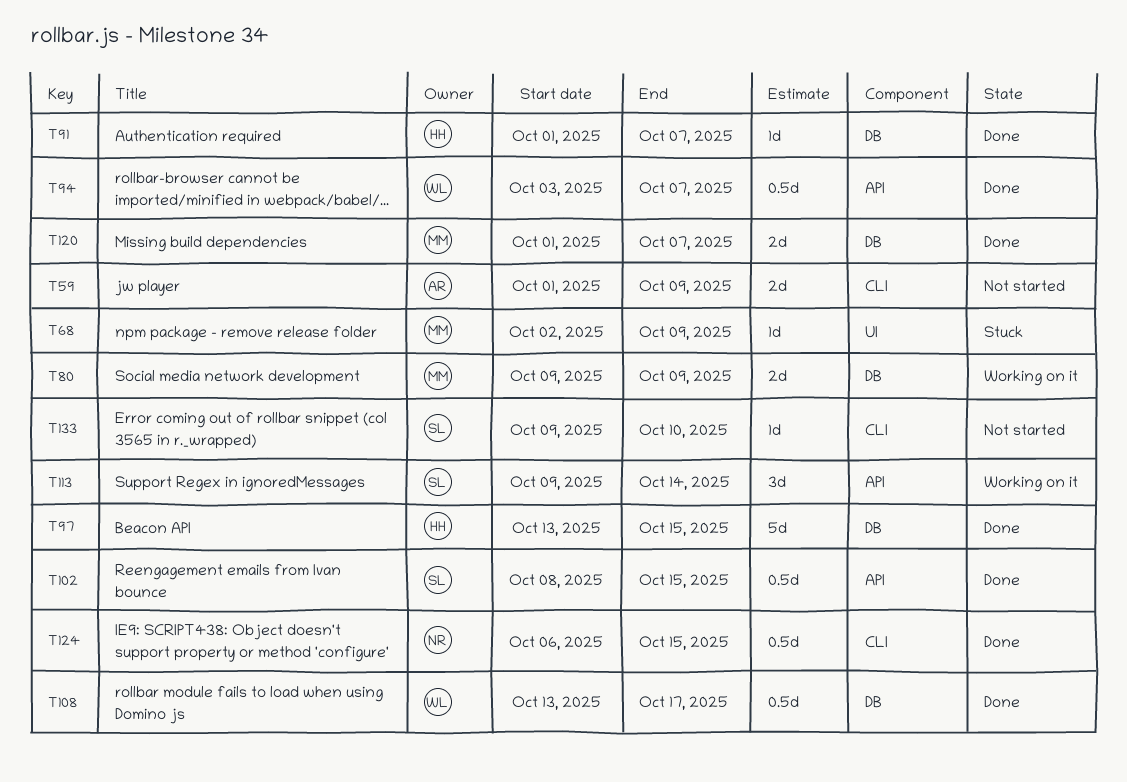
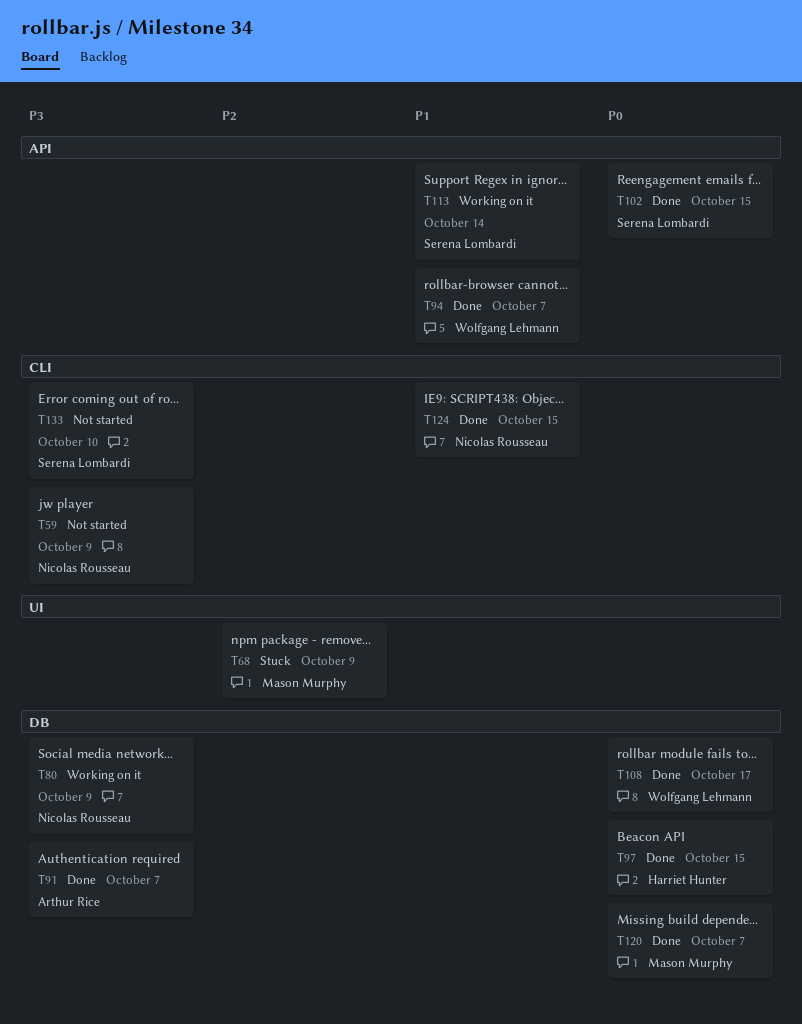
T59, owner: Arthur Rice -> Nicolas Rousseau
T80, owner: Mason Murphy -> Nicolas Rousseau
T91, owner: Harriet Hunter -> Arthur Rice

